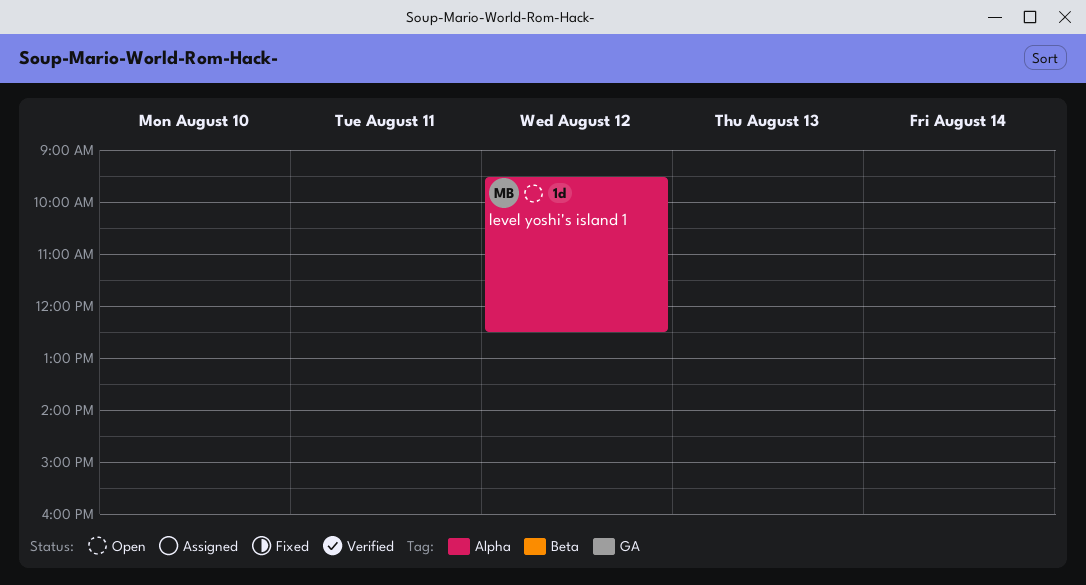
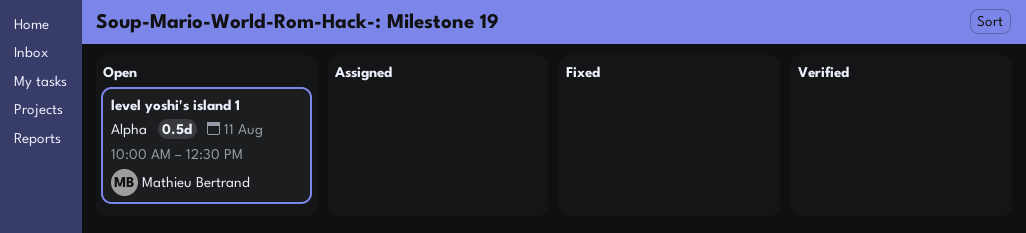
level yoshi's island 1, estimate: 1d -> 0.5d
level yoshi's island 1, day: Aug 12 -> Aug 11
level yoshi's island 1, begins: 09:30 -> 10:00

